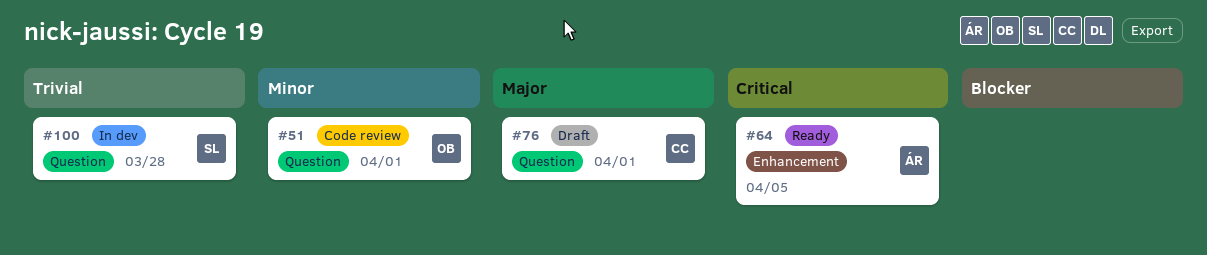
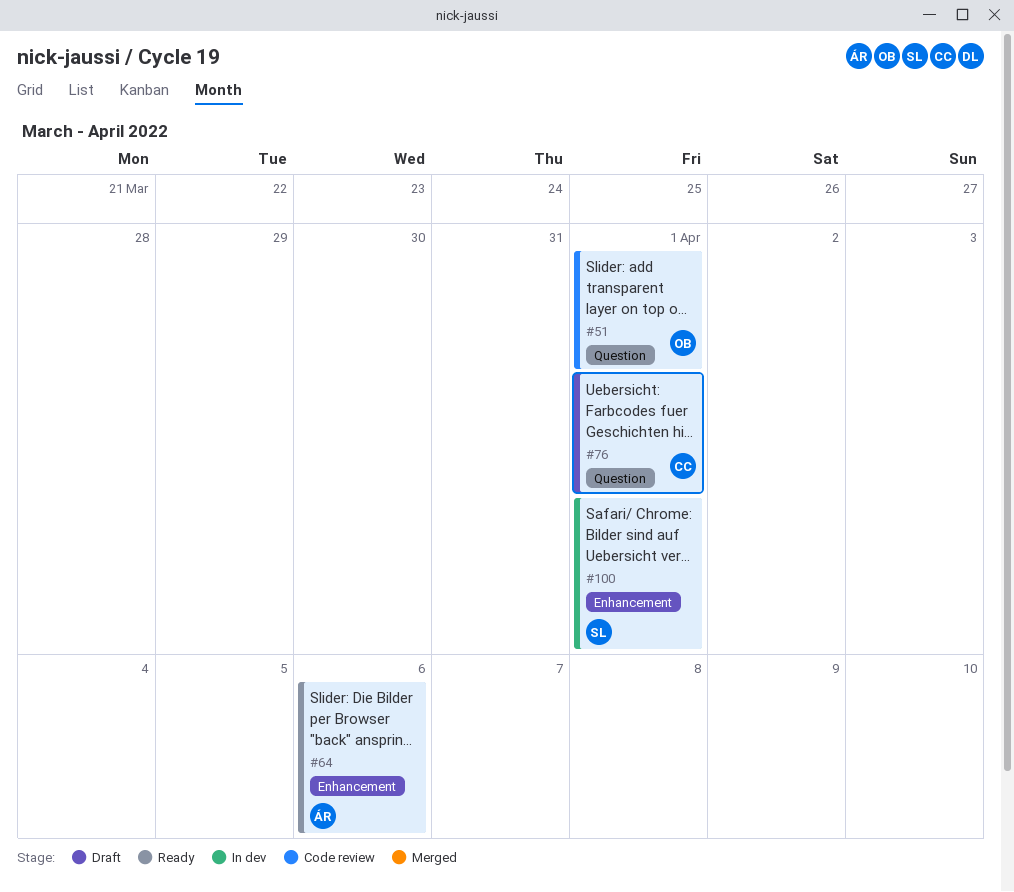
#64, due: Apr 5 -> Apr 6
#100, label: Question -> Enhancement
#100, due: Mar 28 -> Apr 1

